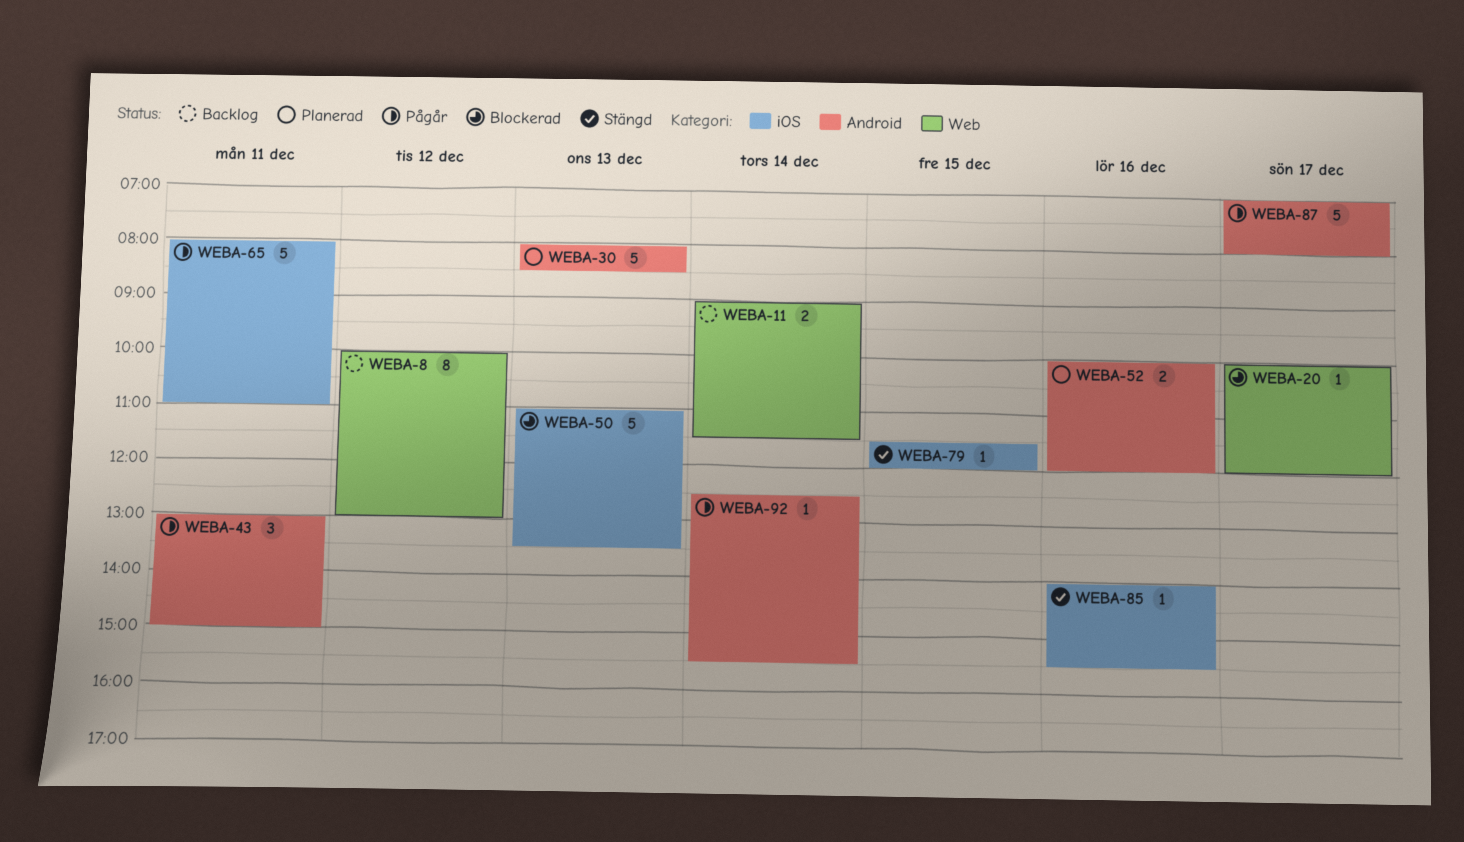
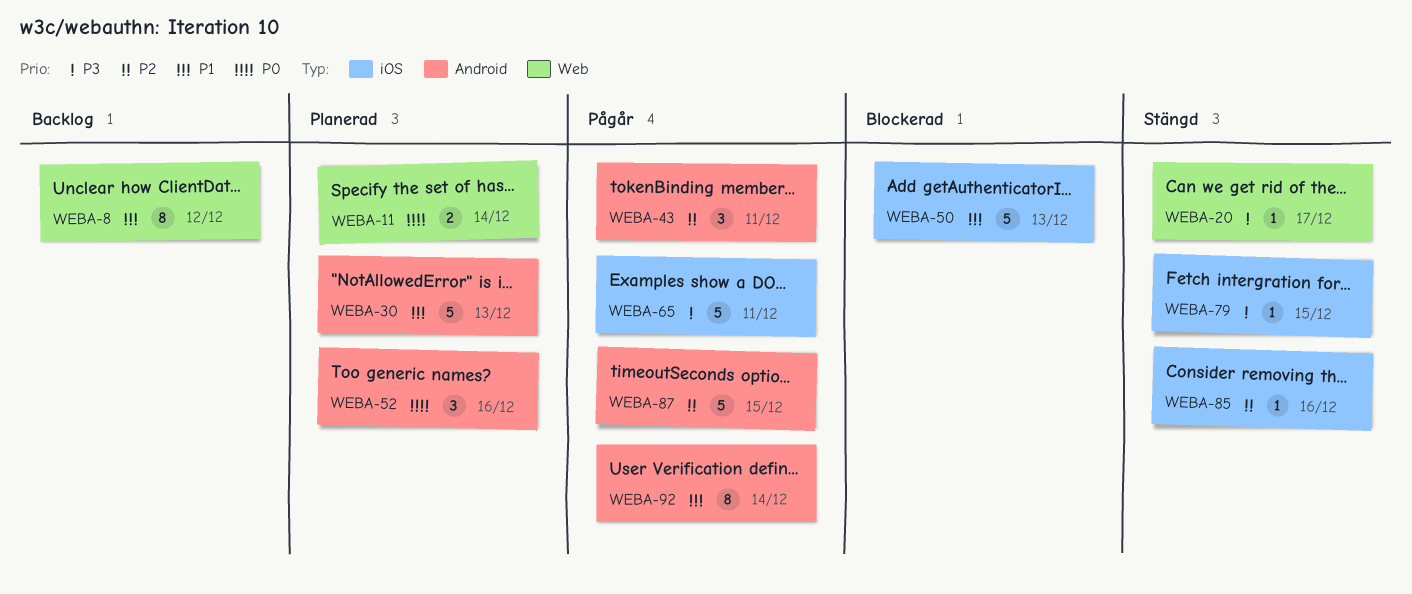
WEBA-11, status: Backlog -> Planerad
WEBA-20, status: Blockerad -> Stängd
WEBA-52, estimate: 2 -> 3
WEBA-87, day: Dec 17 -> Dec 15
WEBA-92, estimate: 1 -> 8

